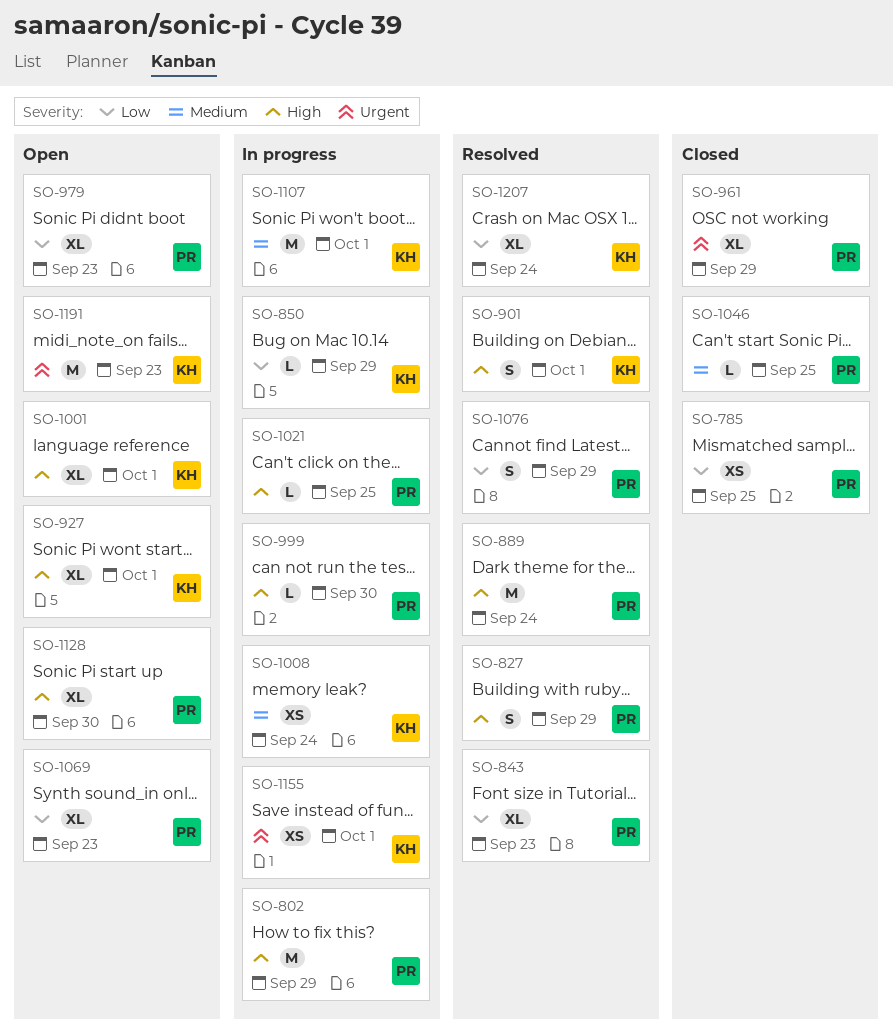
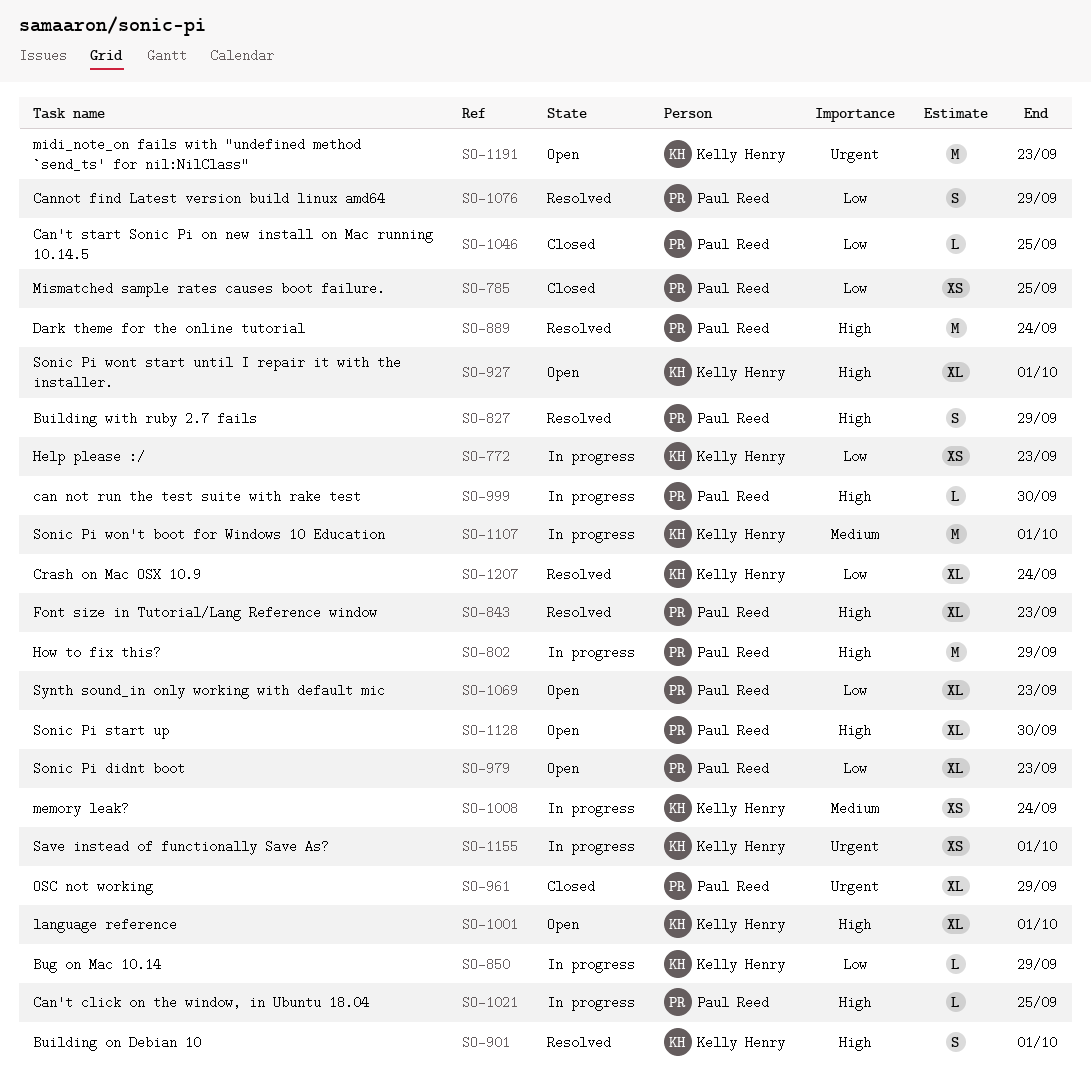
SO-772: none -> present
SO-843, priority: Low -> High
SO-1046, priority: Medium -> Low

